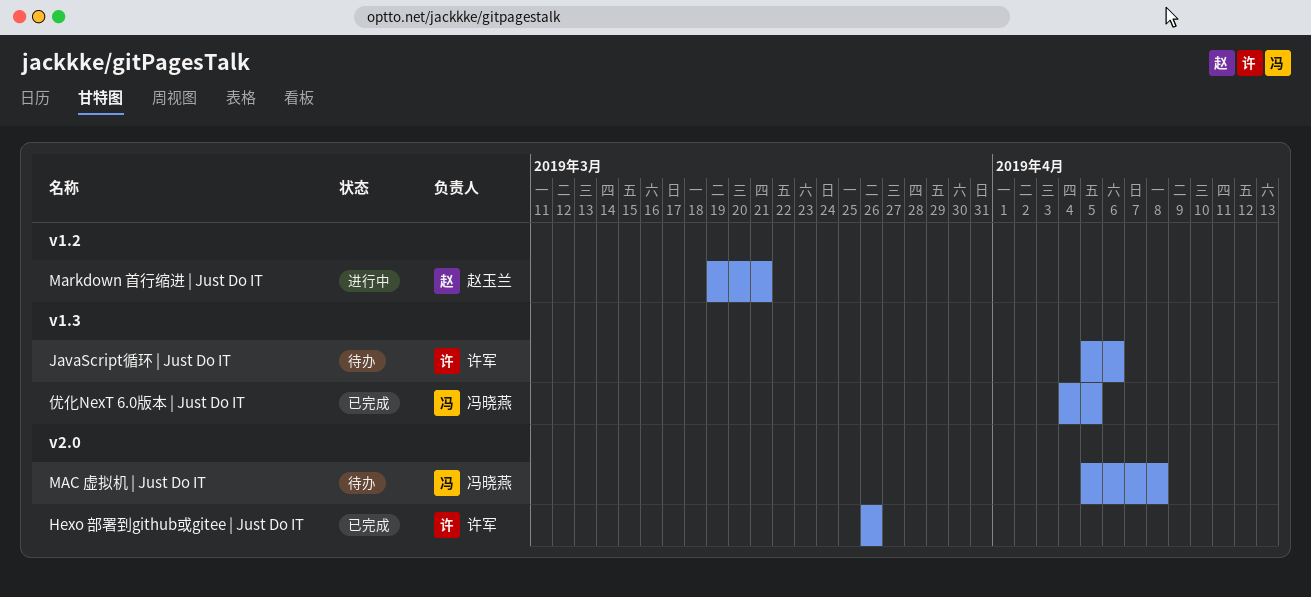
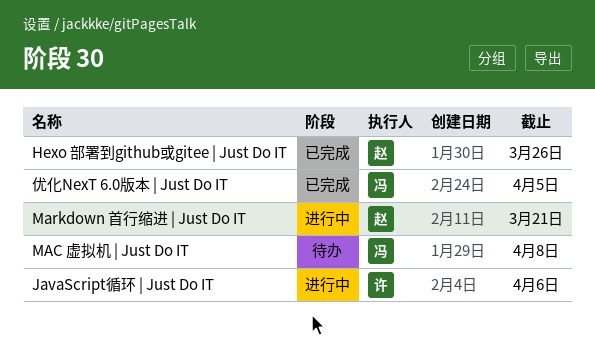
Hexo 部署到github或gitee | Just Do IT, owner: 许军 -> 赵玉兰
JavaScript循环 | Just Do IT, status: 待办 -> 进行中

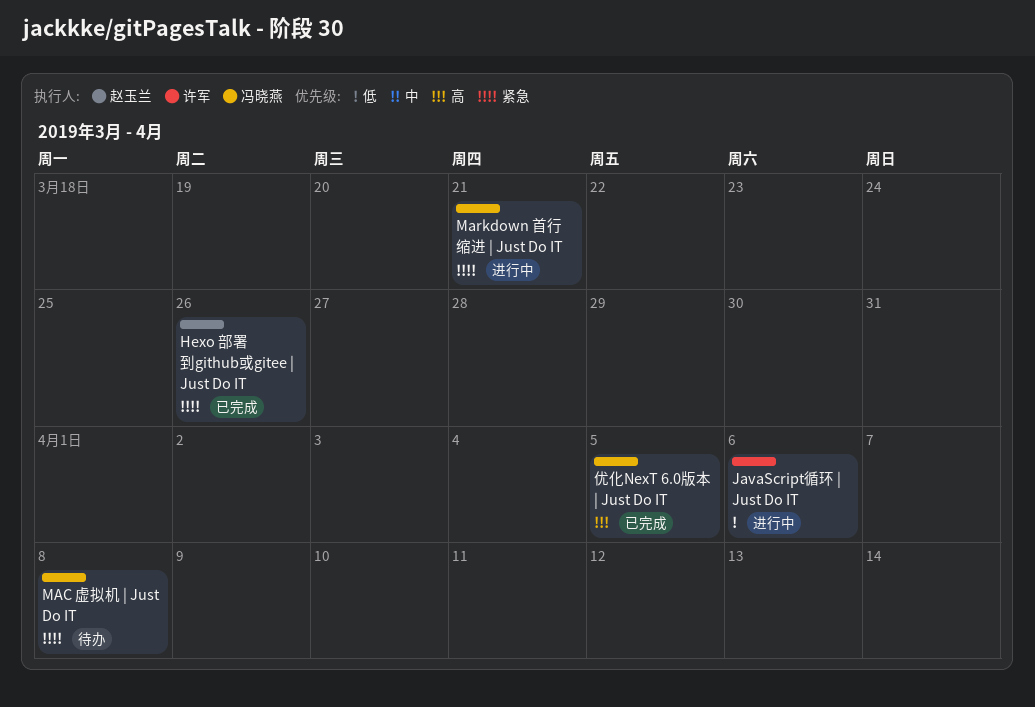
Markdown 首行缩进 | Just Do IT, owner: 赵玉兰 -> 冯晓燕

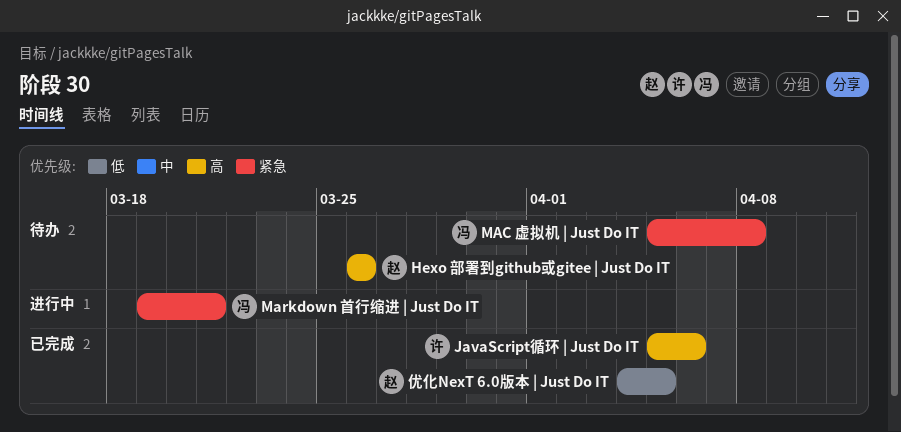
Hexo 部署到github或gitee | Just Do IT, status: 已完成 -> 待办
Hexo 部署到github或gitee | Just Do IT, priority: 紧急 -> 高
JavaScript循环 | Just Do IT, status: 进行中 -> 已完成
JavaScript循环 | Just Do IT, priority: 低 -> 高
优化NexT 6.0版本 | Just Do IT, owner: 冯晓燕 -> 赵玉兰
优化NexT 6.0版本 | Just Do IT, priority: 高 -> 低

